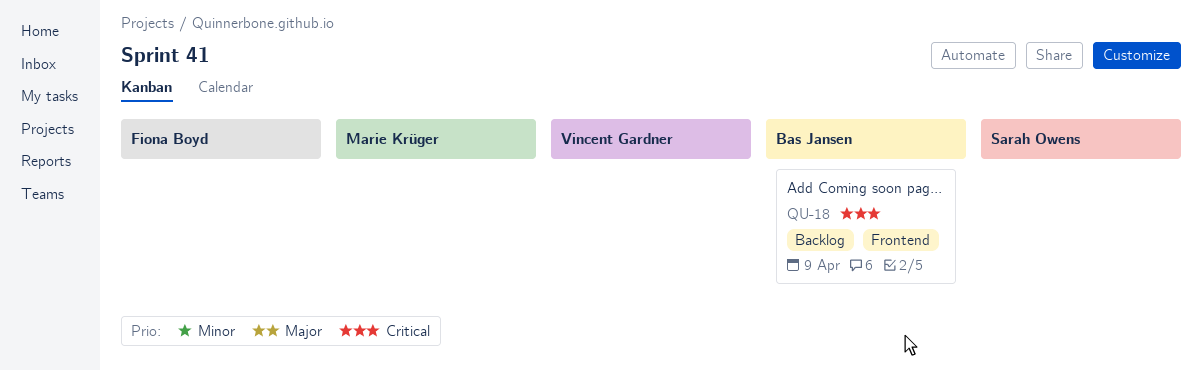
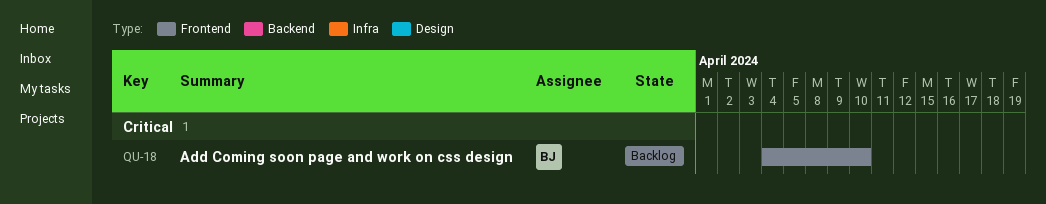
QU-18, due: Apr 9 -> Apr 10

